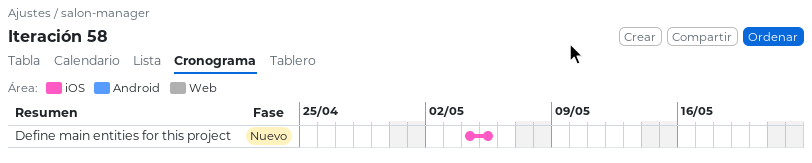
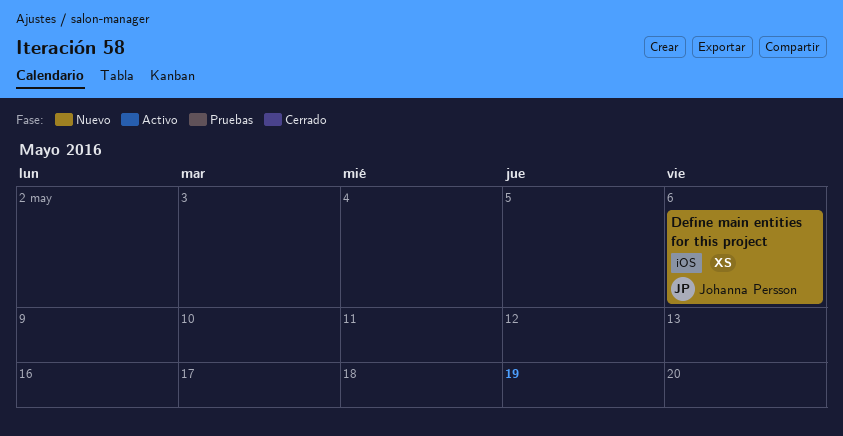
Define main entities for this project, due: May 5 -> May 6

